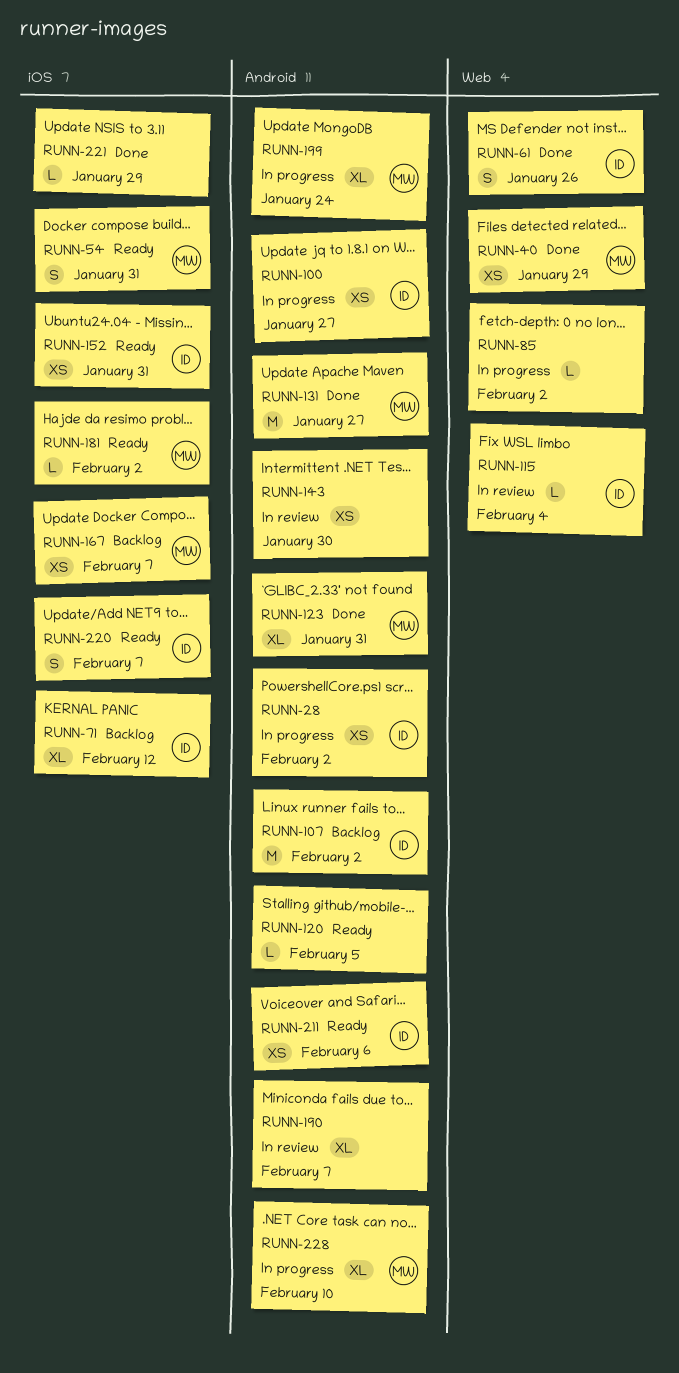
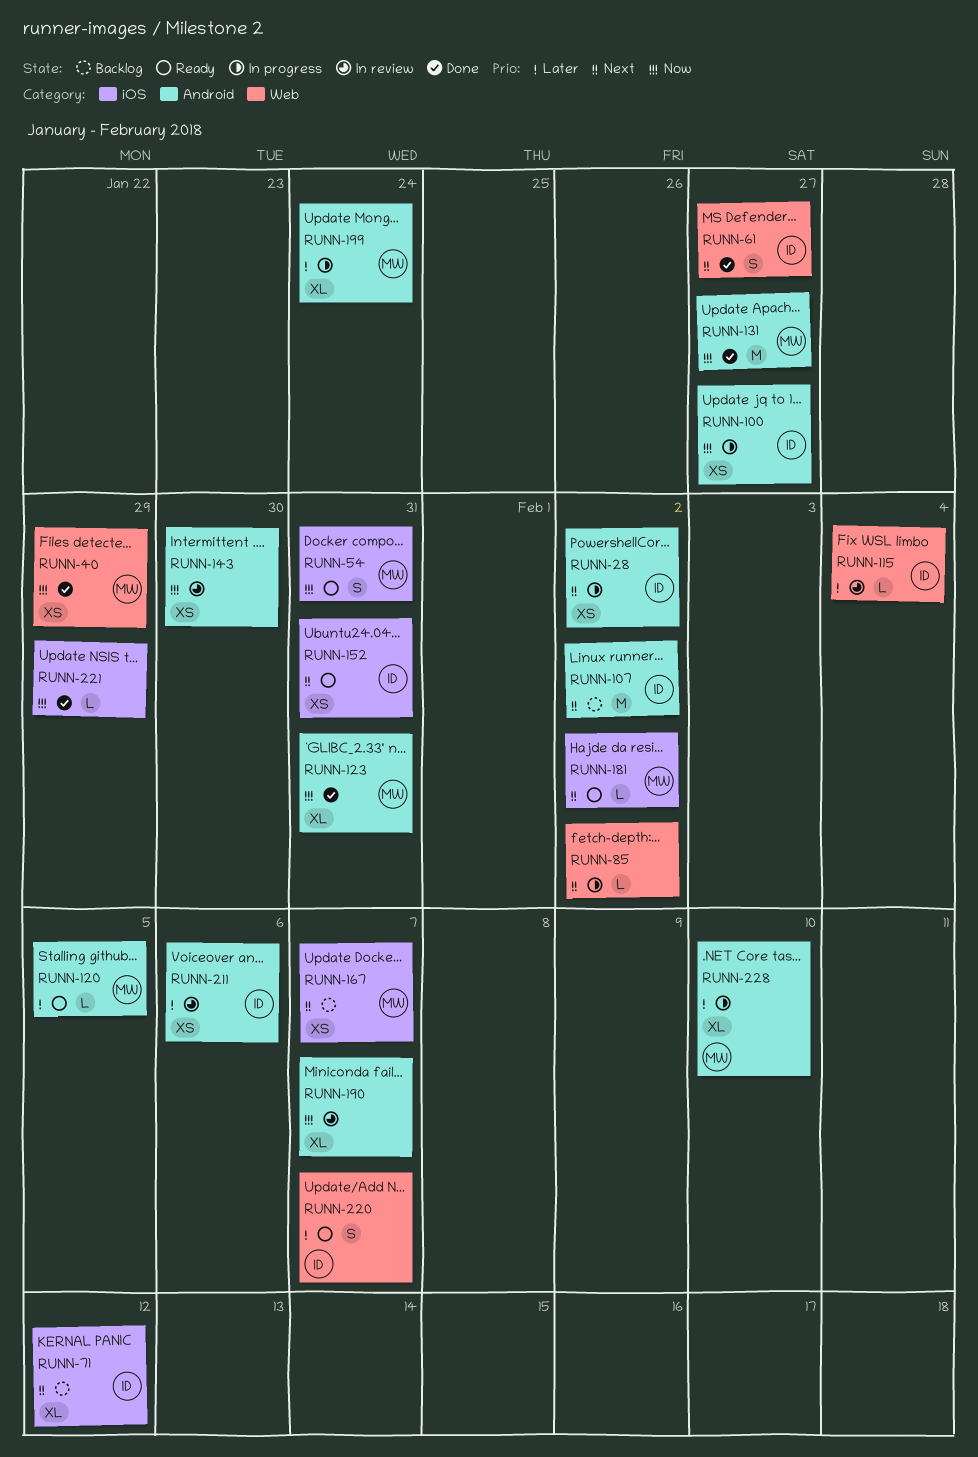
RUNN-61, due: Jan 26 -> Jan 27
RUNN-120, owner: none -> MW
RUNN-211, status: Ready -> In review
RUNN-220, label: iOS -> Web

